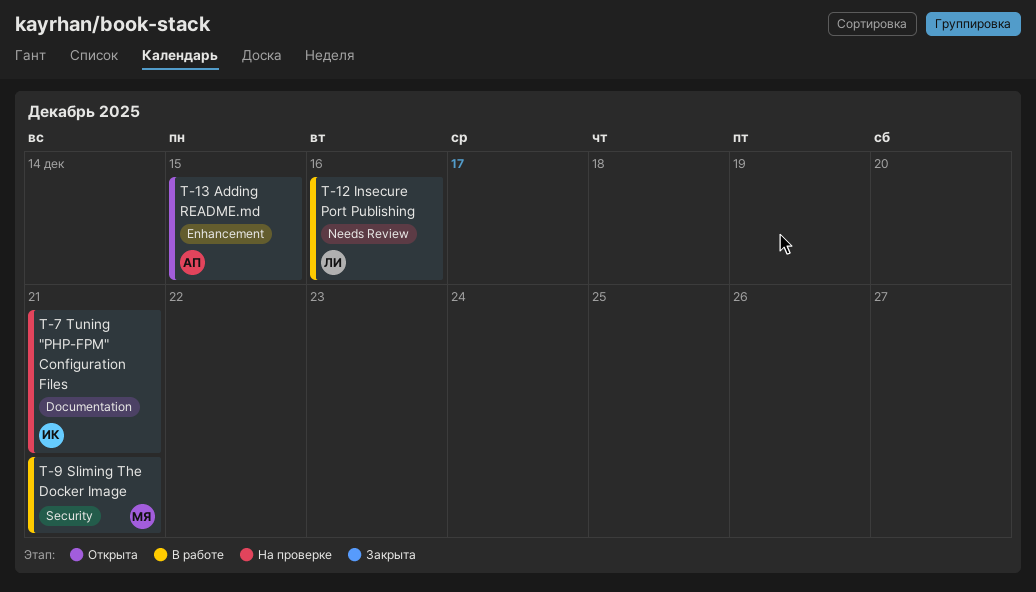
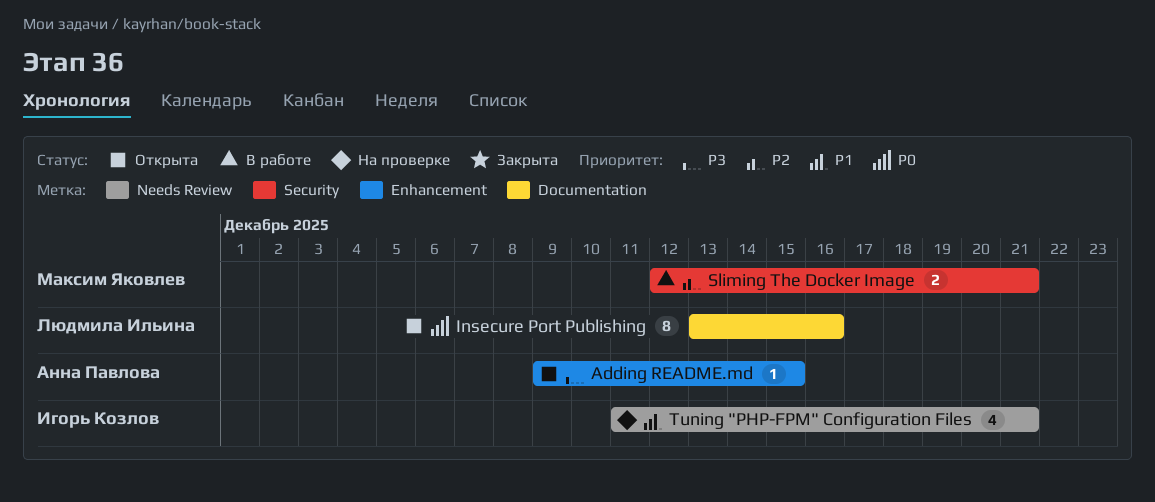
Insecure Port Publishing, status: В работе -> Открыта
Insecure Port Publishing, label: Needs Review -> Documentation
Tuning "PHP-FPM" Configuration Files, label: Documentation -> Needs Review

